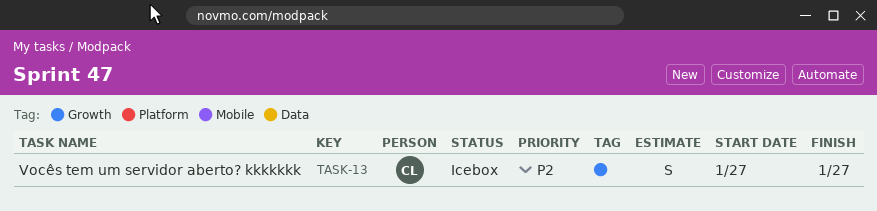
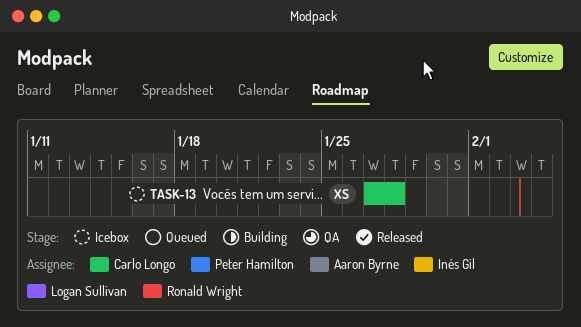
TASK-13, estimate: S -> XS
TASK-13, due: Jan 27 -> Jan 28

